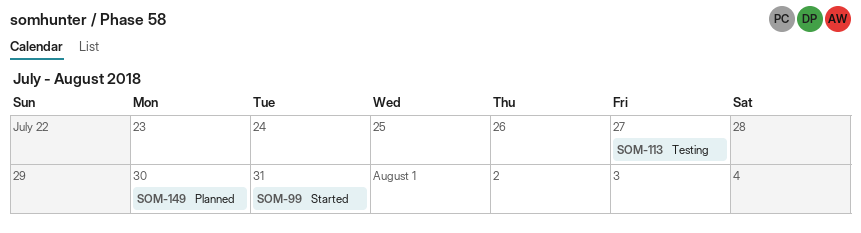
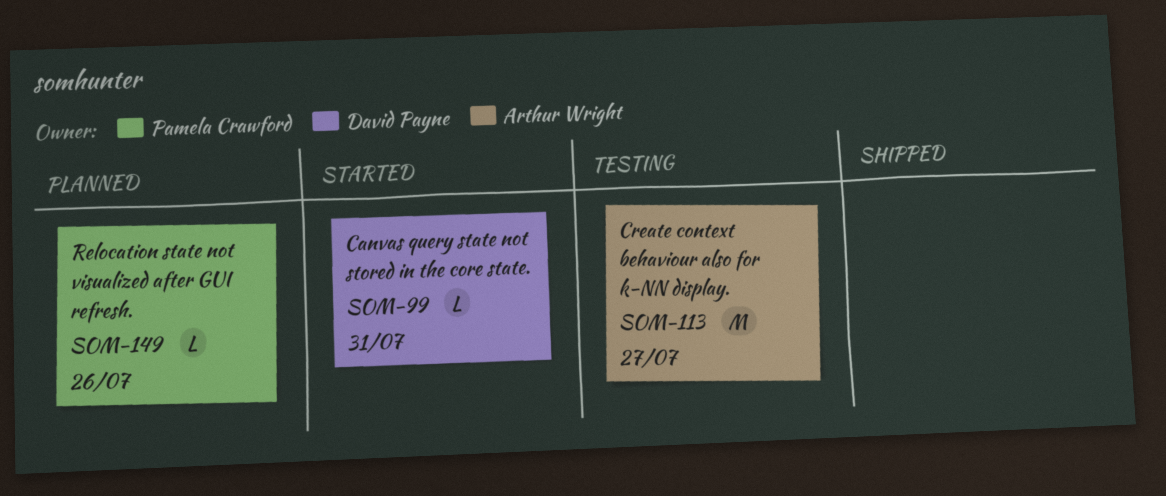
SOM-149, due: Jul 30 -> Jul 26

